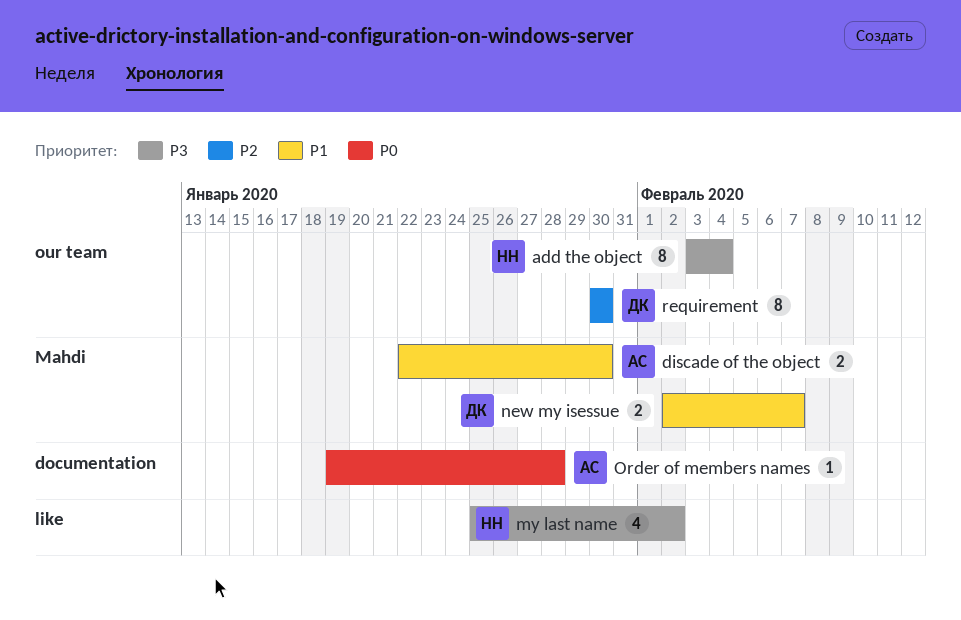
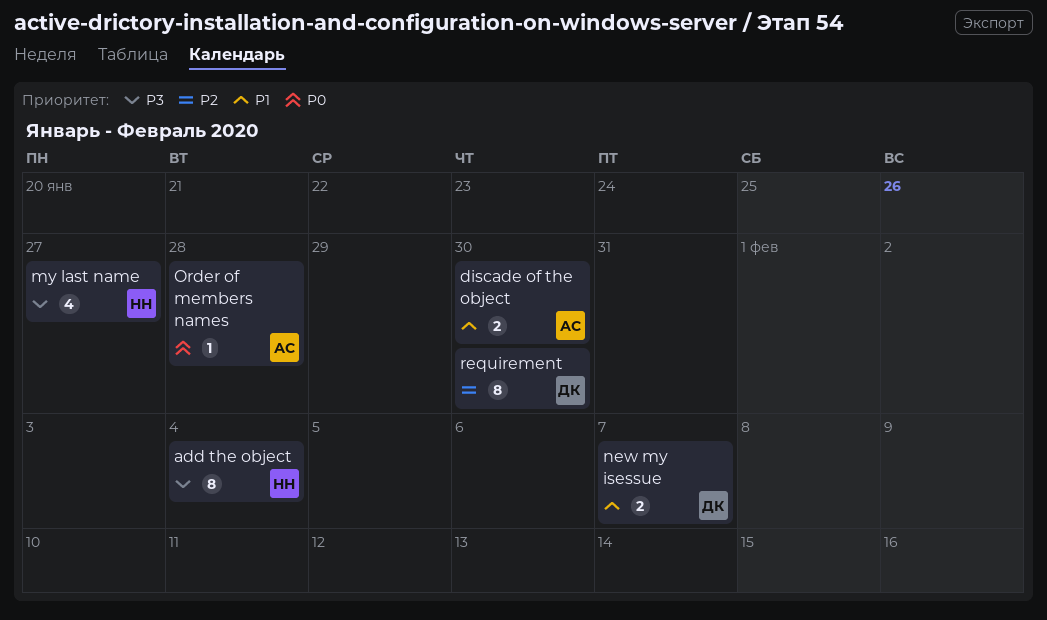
my last name, due: Feb 2 -> Jan 27

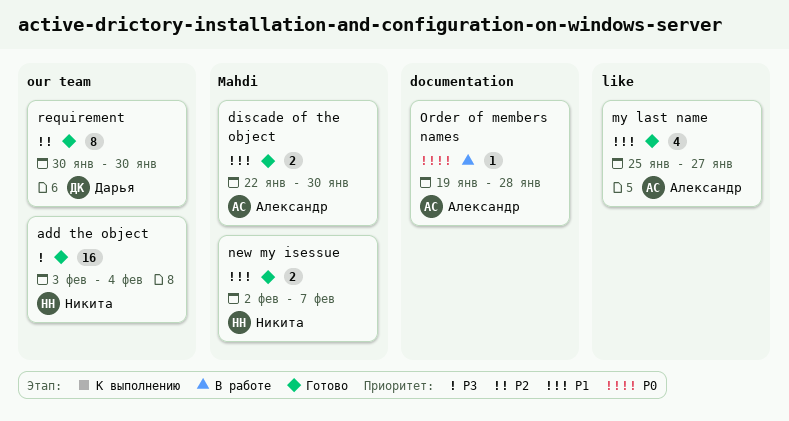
add the object, estimate: 8 -> 16
my last name, owner: Никита -> Александр
my last name, priority: P3 -> P1
new my isessue, owner: Дарья -> Никита

